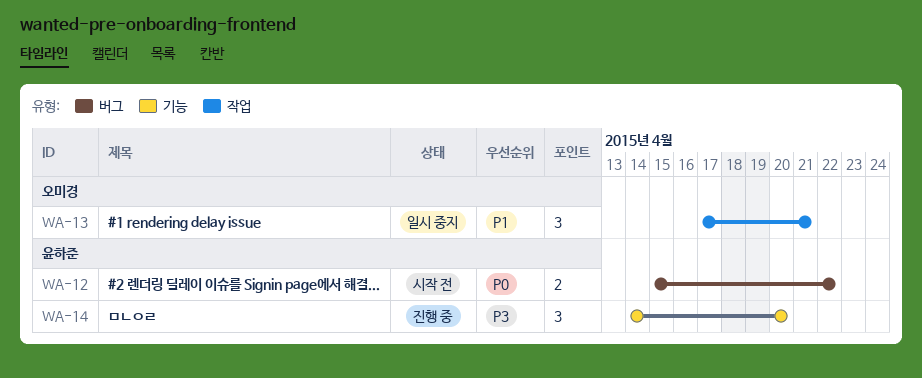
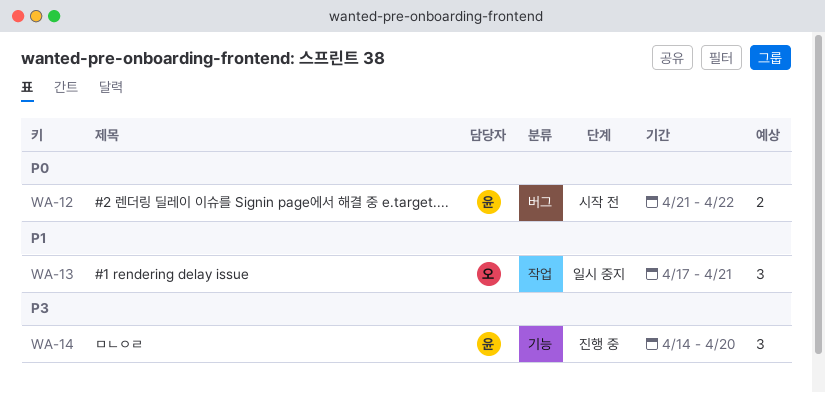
WA-12, start: Apr 15 -> Apr 21

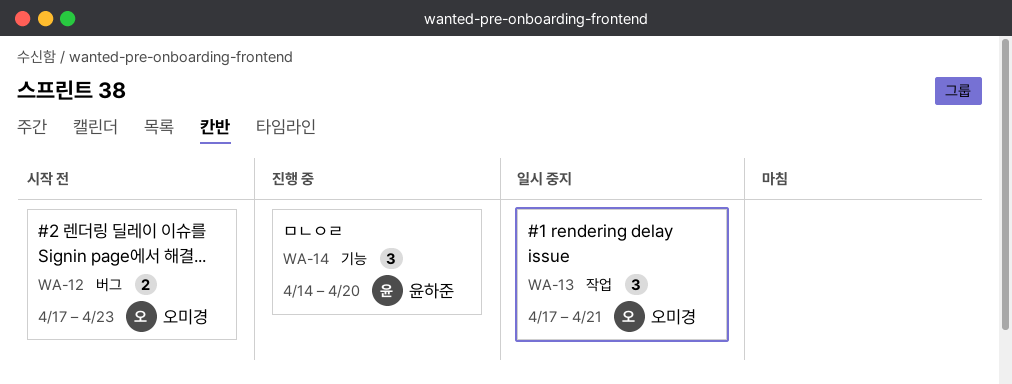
WA-12, owner: 윤하준 -> 오미경
WA-12, start: Apr 21 -> Apr 17
WA-12, due: Apr 22 -> Apr 23

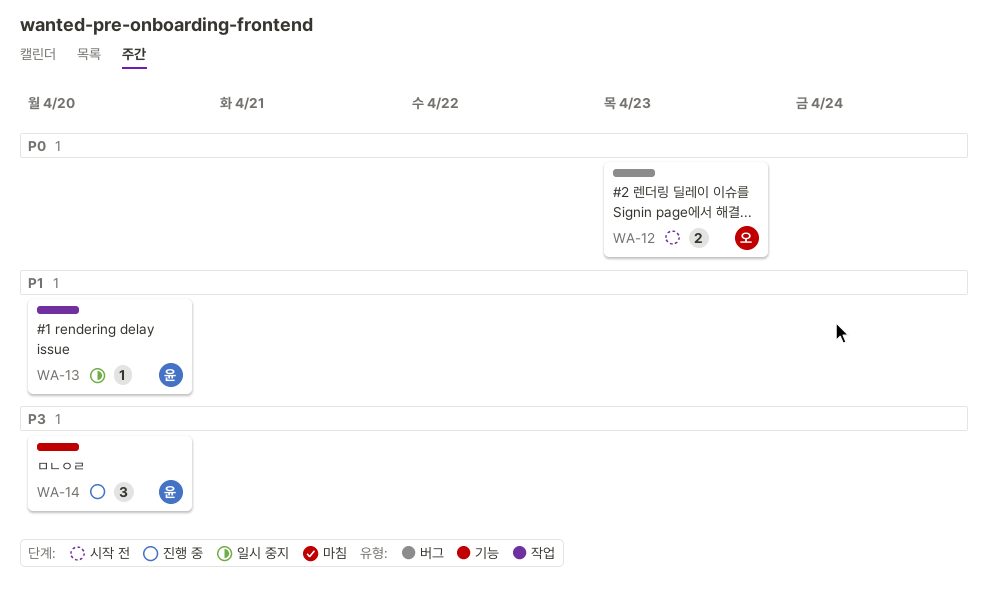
WA-13, owner: 오미경 -> 윤하준
WA-13, estimate: 3 -> 1
WA-13, due: Apr 21 -> Apr 20

